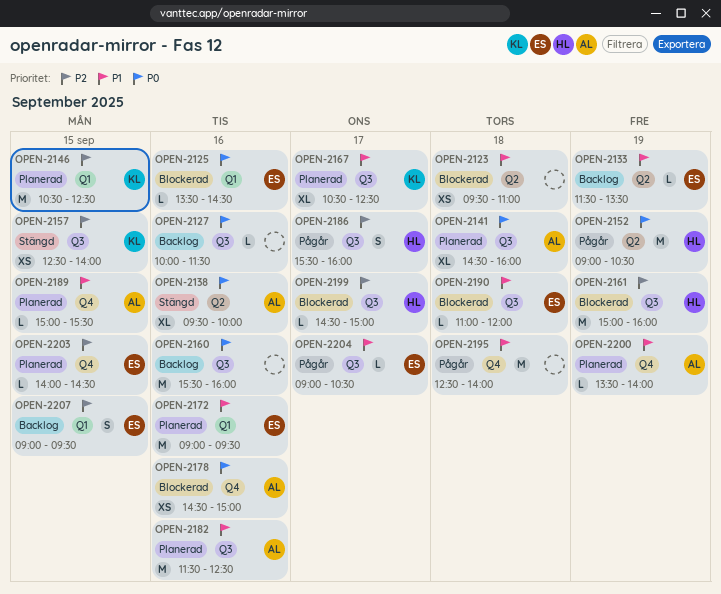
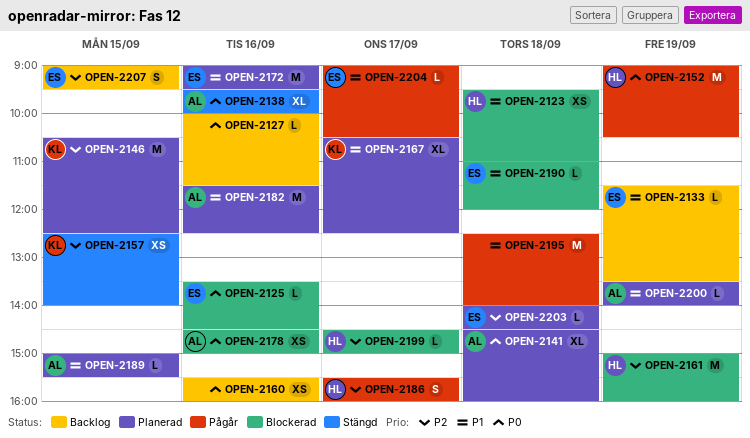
OPEN-2123, owner: none -> HL
OPEN-2160, estimate: M -> XS
OPEN-2203, day: Sep 15 -> Sep 18

